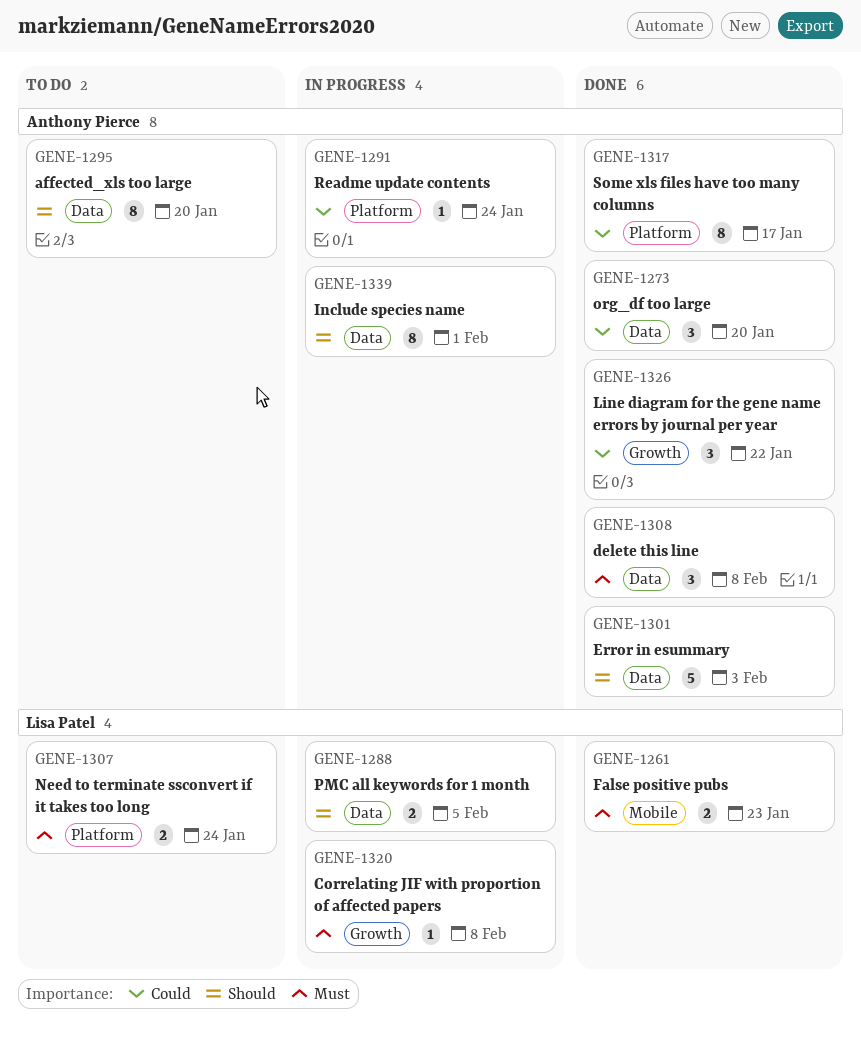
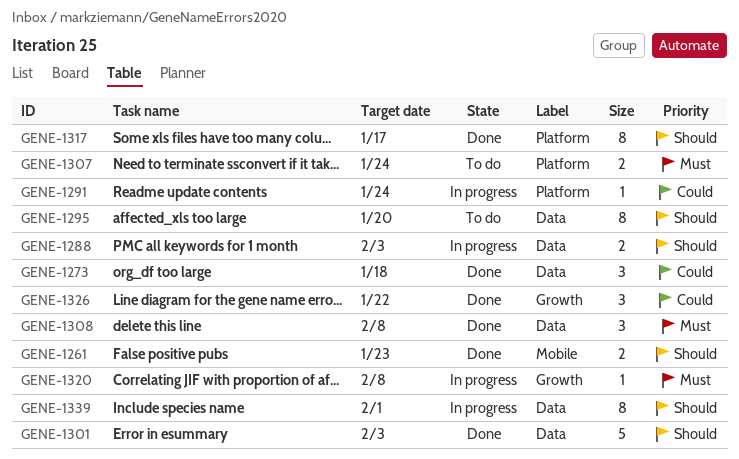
GENE-1261, priority: Must -> Should
GENE-1273, due: Jan 20 -> Jan 18
GENE-1288, due: Feb 5 -> Feb 3
GENE-1317, priority: Could -> Should

